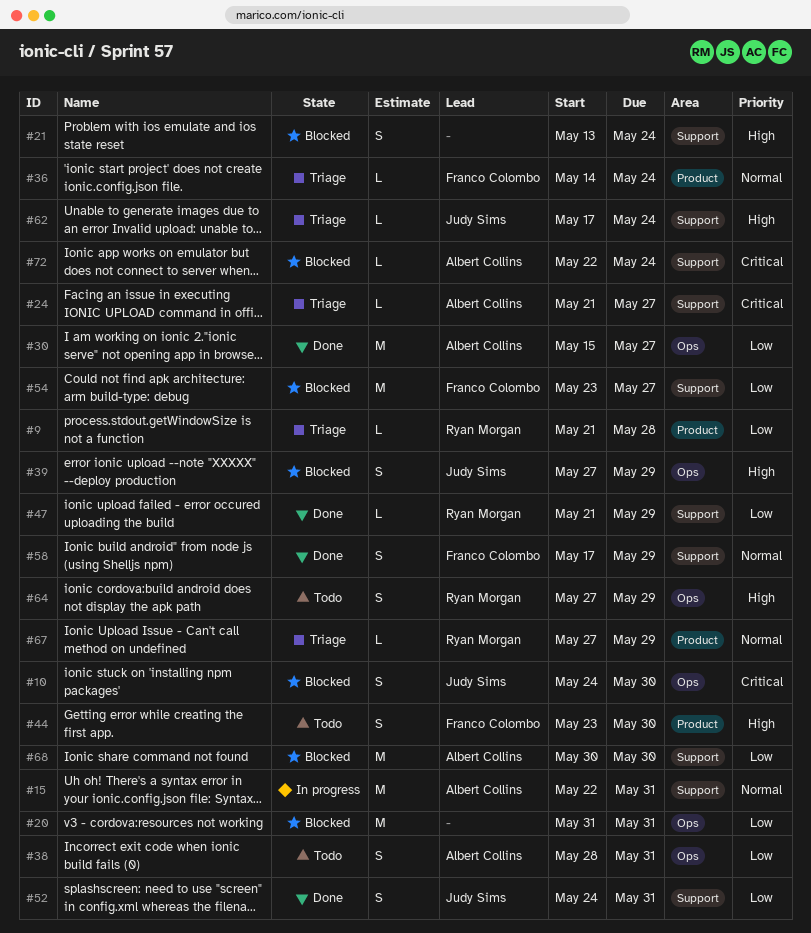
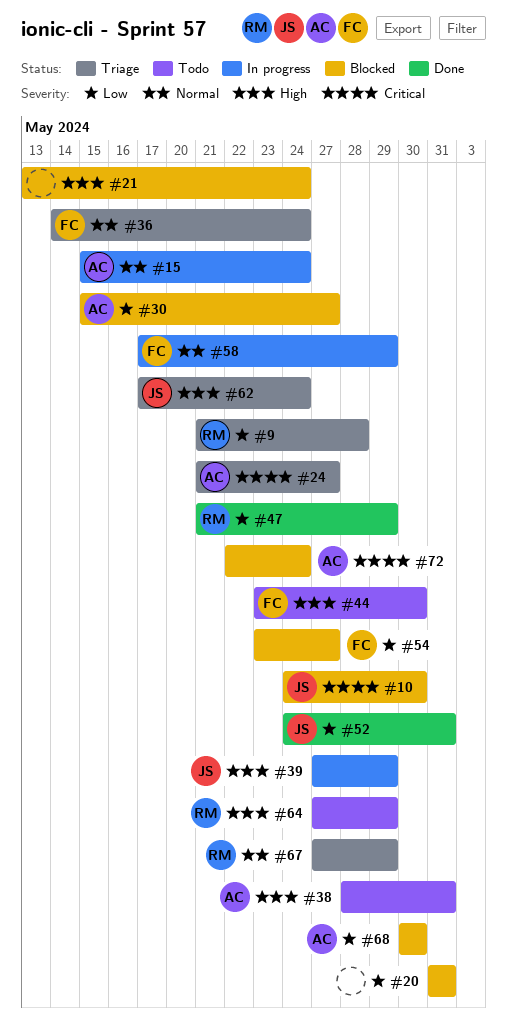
#15, start: May 22 -> May 15
#15, due: May 31 -> May 24
#30, status: Done -> Blocked
#38, priority: Low -> High
#39, status: Blocked -> In progress
#58, status: Done -> In progress

